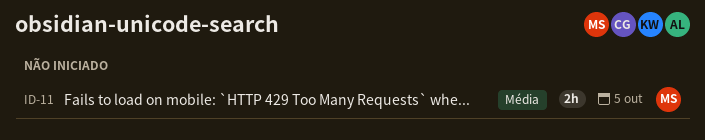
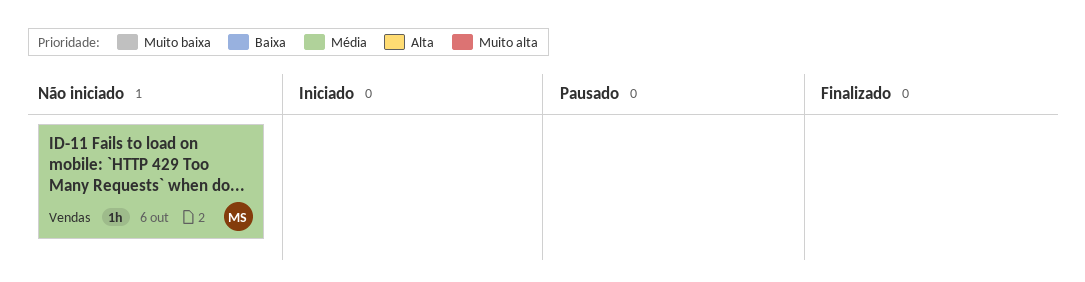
ID-11, estimate: 2h -> 1h
ID-11, due: Oct 5 -> Oct 6

